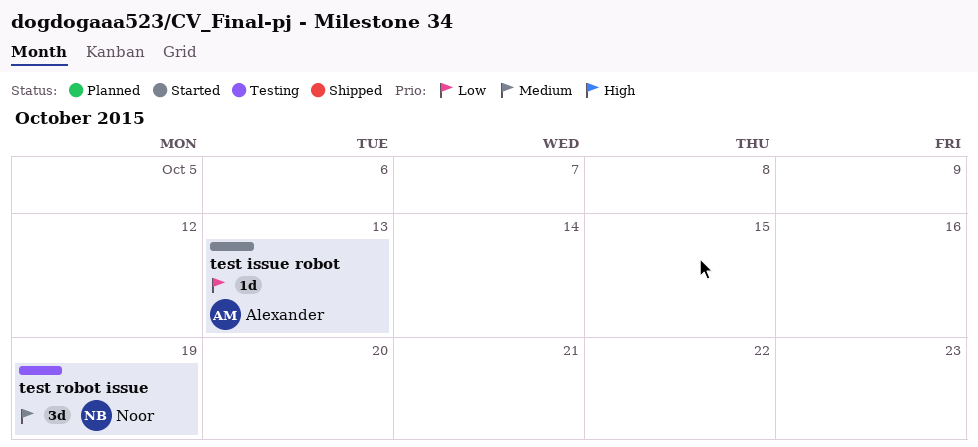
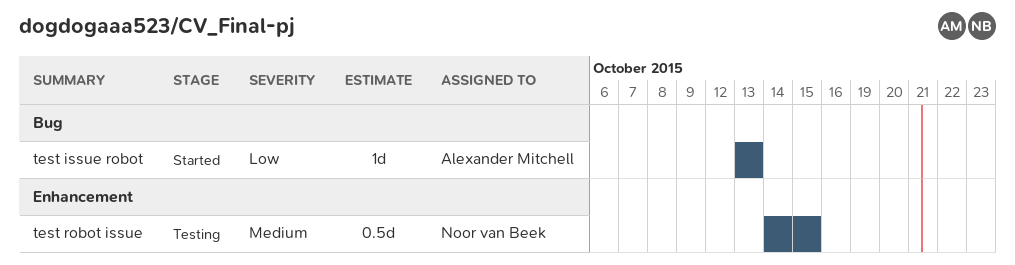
test robot issue, estimate: 3d -> 0.5d
test robot issue, due: Oct 19 -> Oct 15

